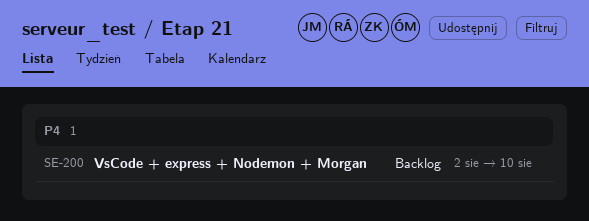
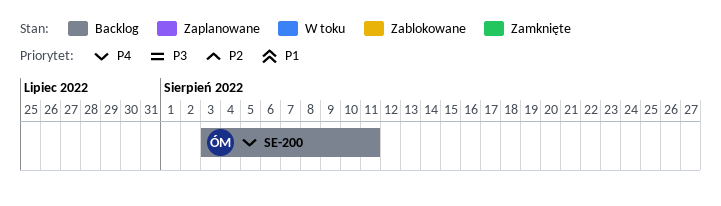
SE-200, start: Aug 2 -> Aug 3
SE-200, due: Aug 10 -> Aug 11

